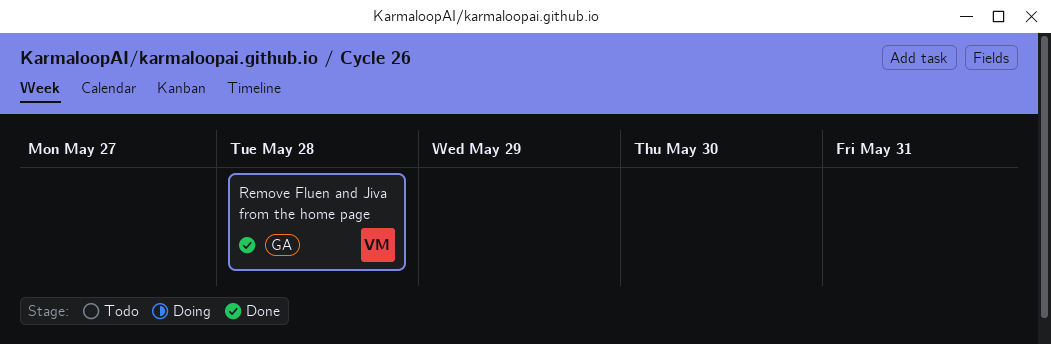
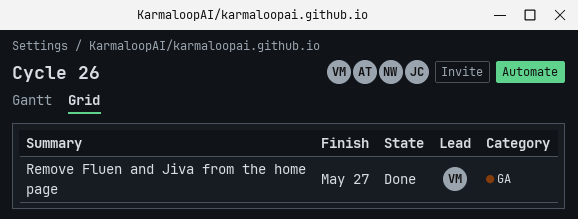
Remove Fluen and Jiva from the home page, due: May 28 -> May 27

